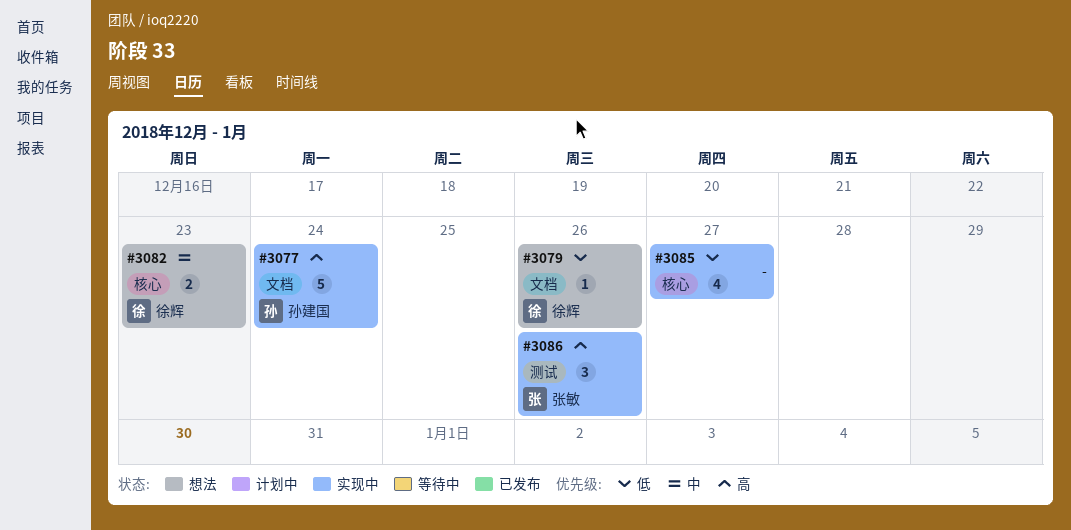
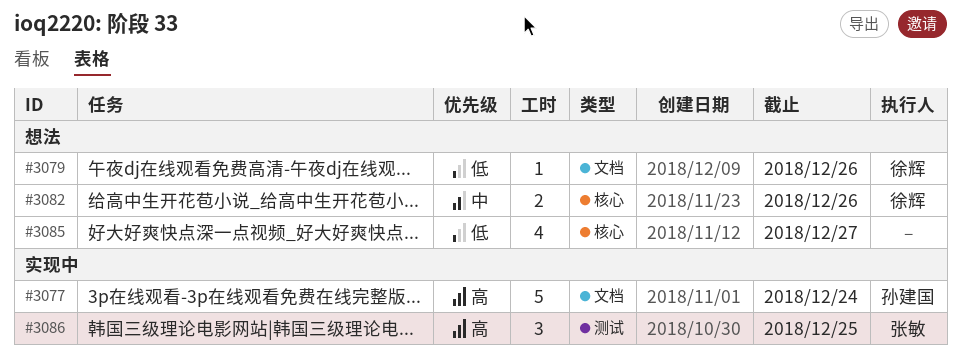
#3082, due: Dec 23 -> Dec 26
#3085, status: 实现中 -> 想法
#3086, due: Dec 26 -> Dec 25

